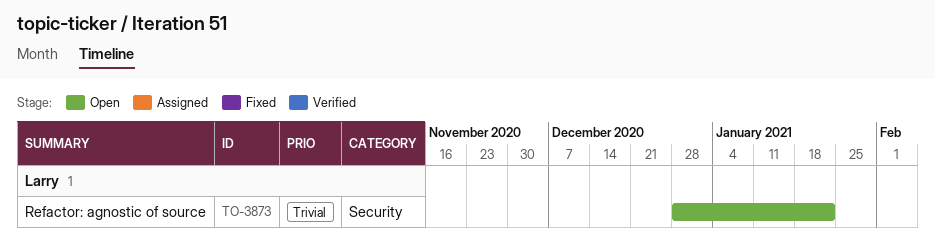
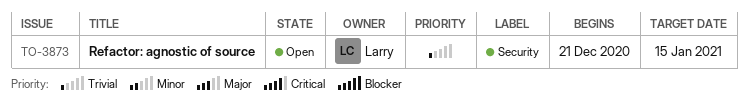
TO-3873, start: Dec 28 -> Dec 21
TO-3873, due: Jan 22 -> Jan 15

